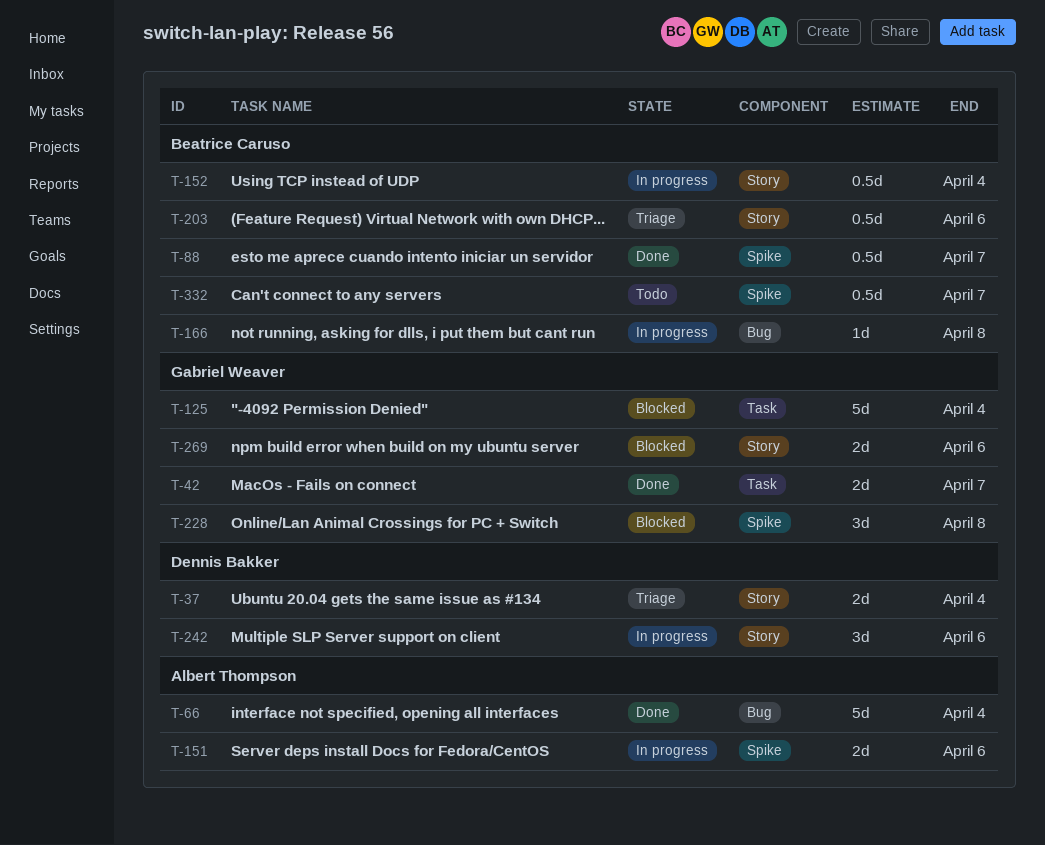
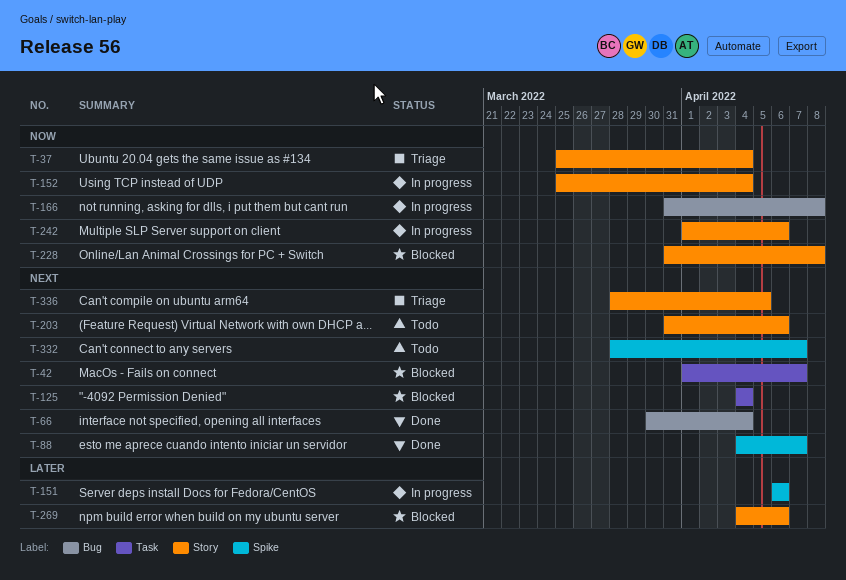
T-42, status: Done -> Blocked
T-203, status: Triage -> Todo
T-228, label: Spike -> Story
T-336: none -> present

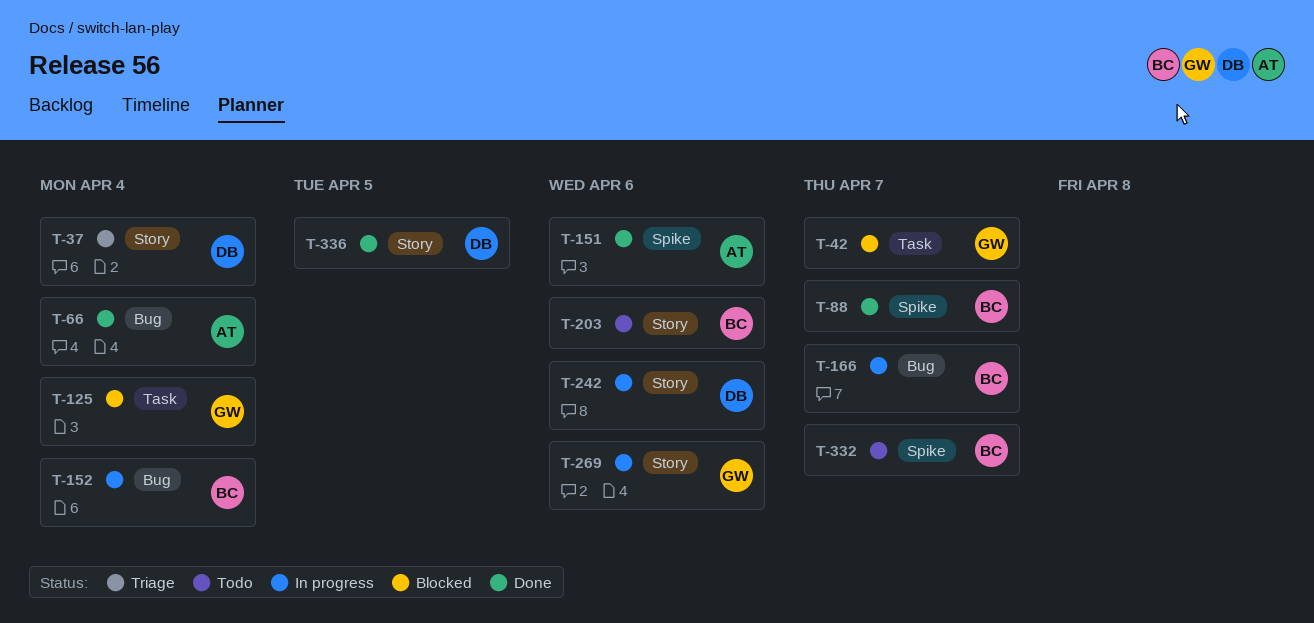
T-151, status: In progress -> Done
T-152, label: Story -> Bug
T-166, due: Apr 8 -> Apr 7
T-228: present -> none
T-269, status: Blocked -> In progress
T-336, status: Triage -> Done

